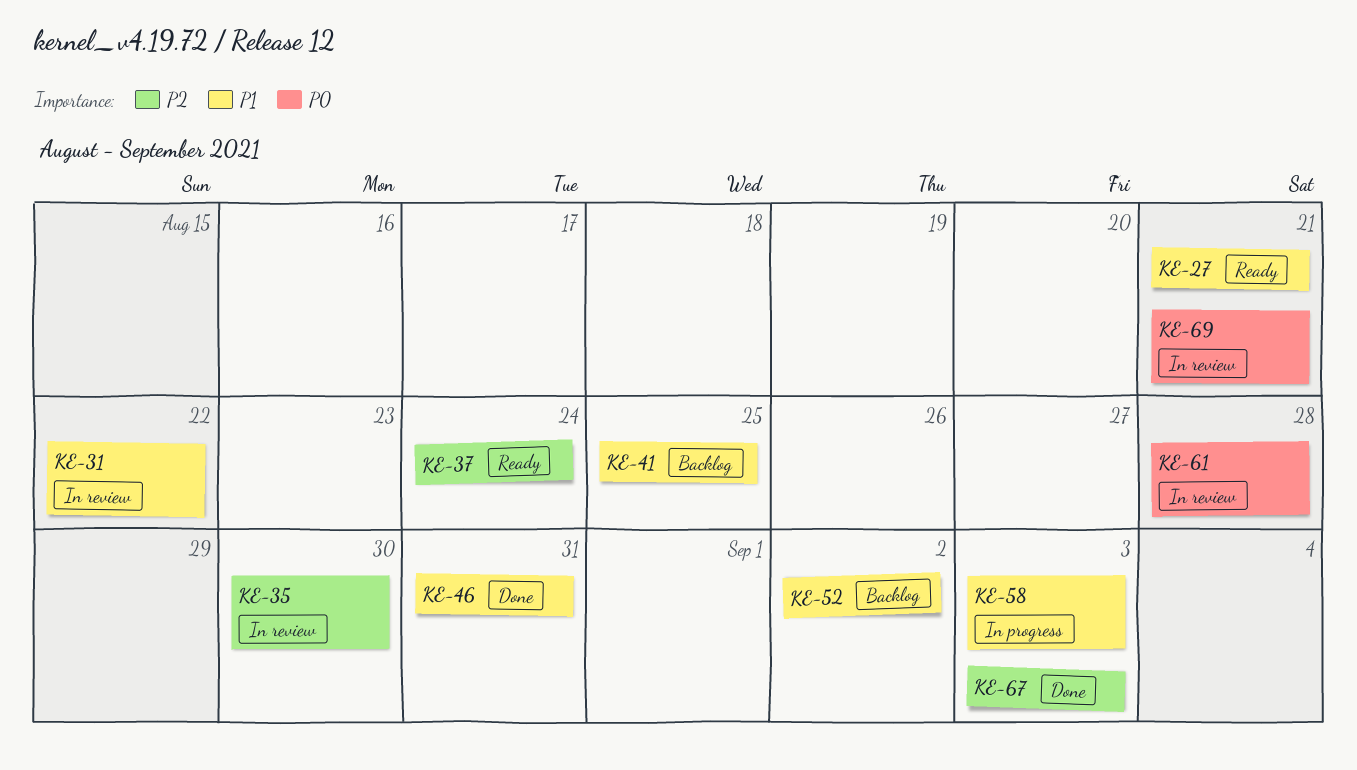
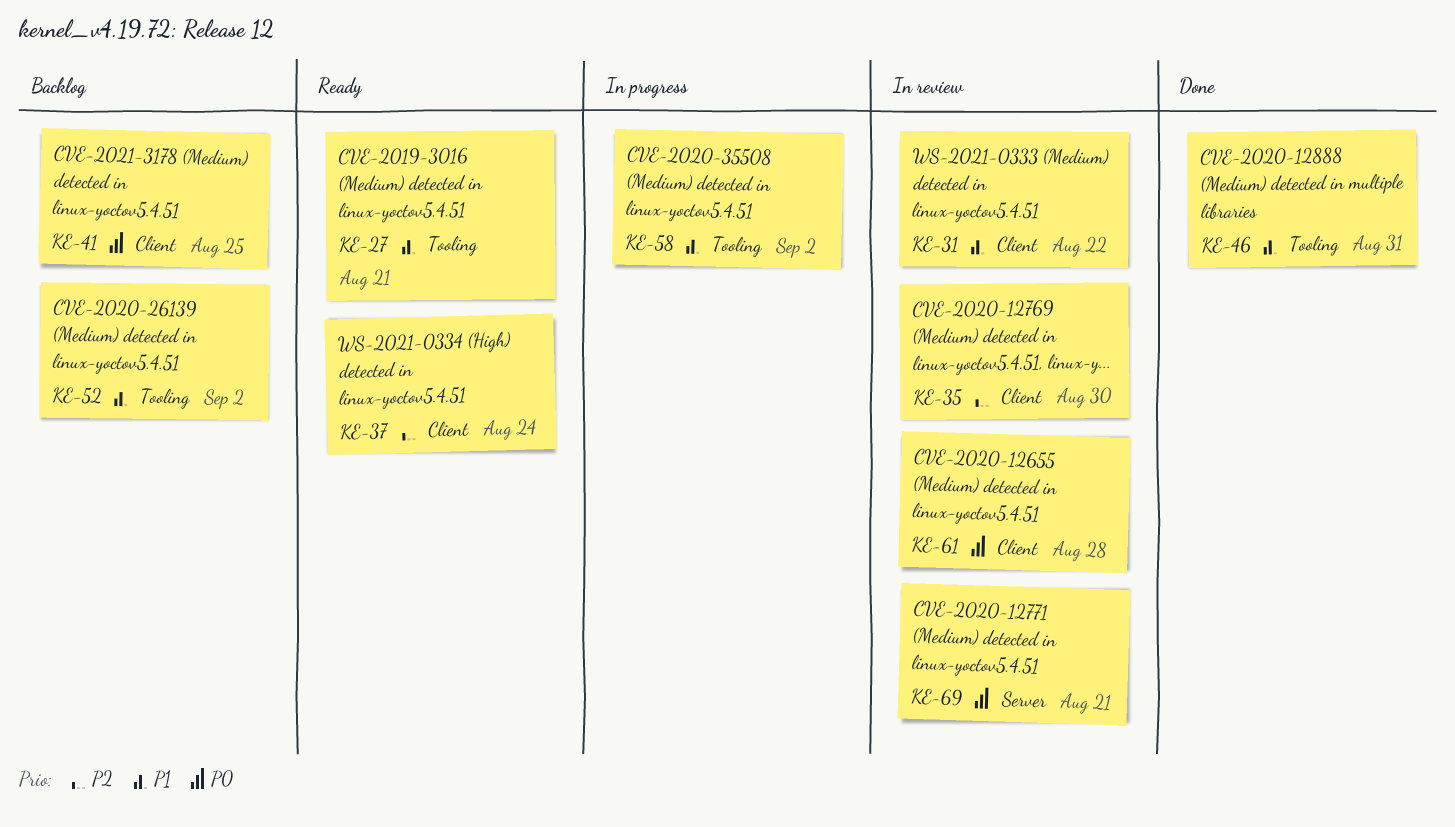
KE-41, priority: P1 -> P0
KE-58, due: Sep 3 -> Sep 2
KE-67: present -> none

